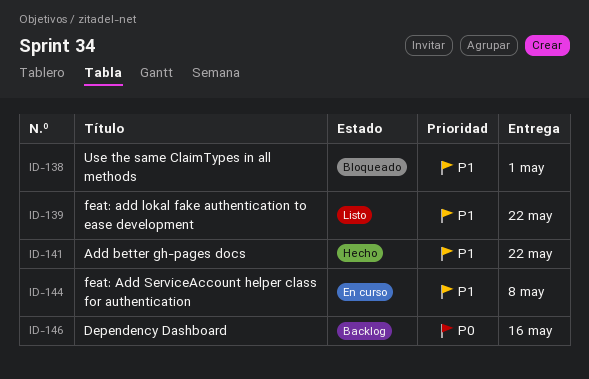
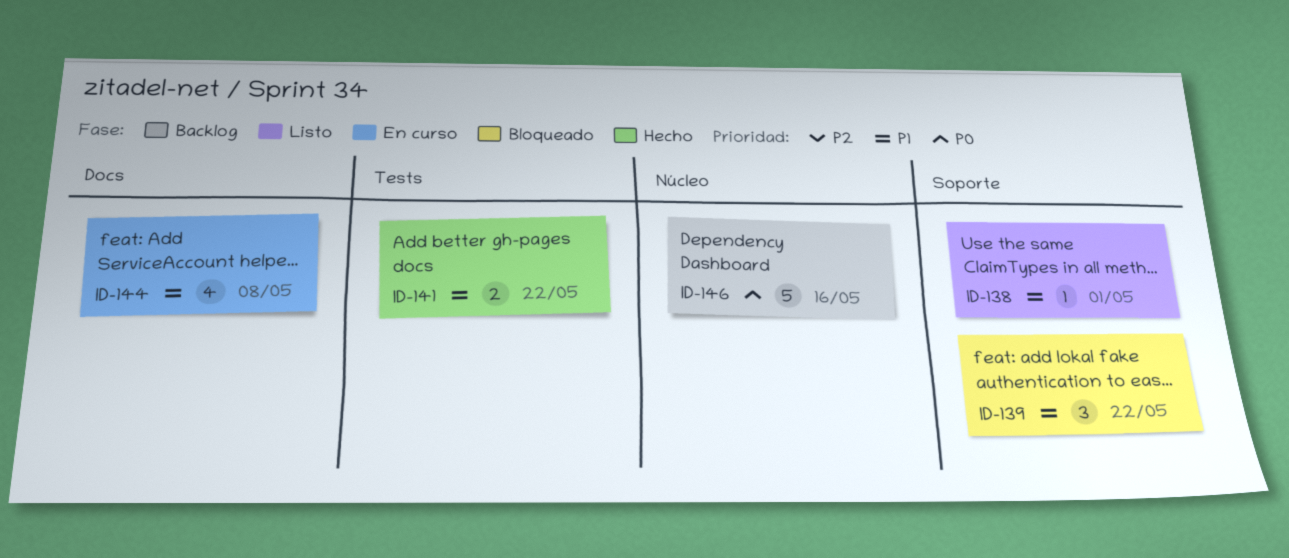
ID-138, status: Bloqueado -> Listo
ID-139, status: Listo -> Bloqueado

